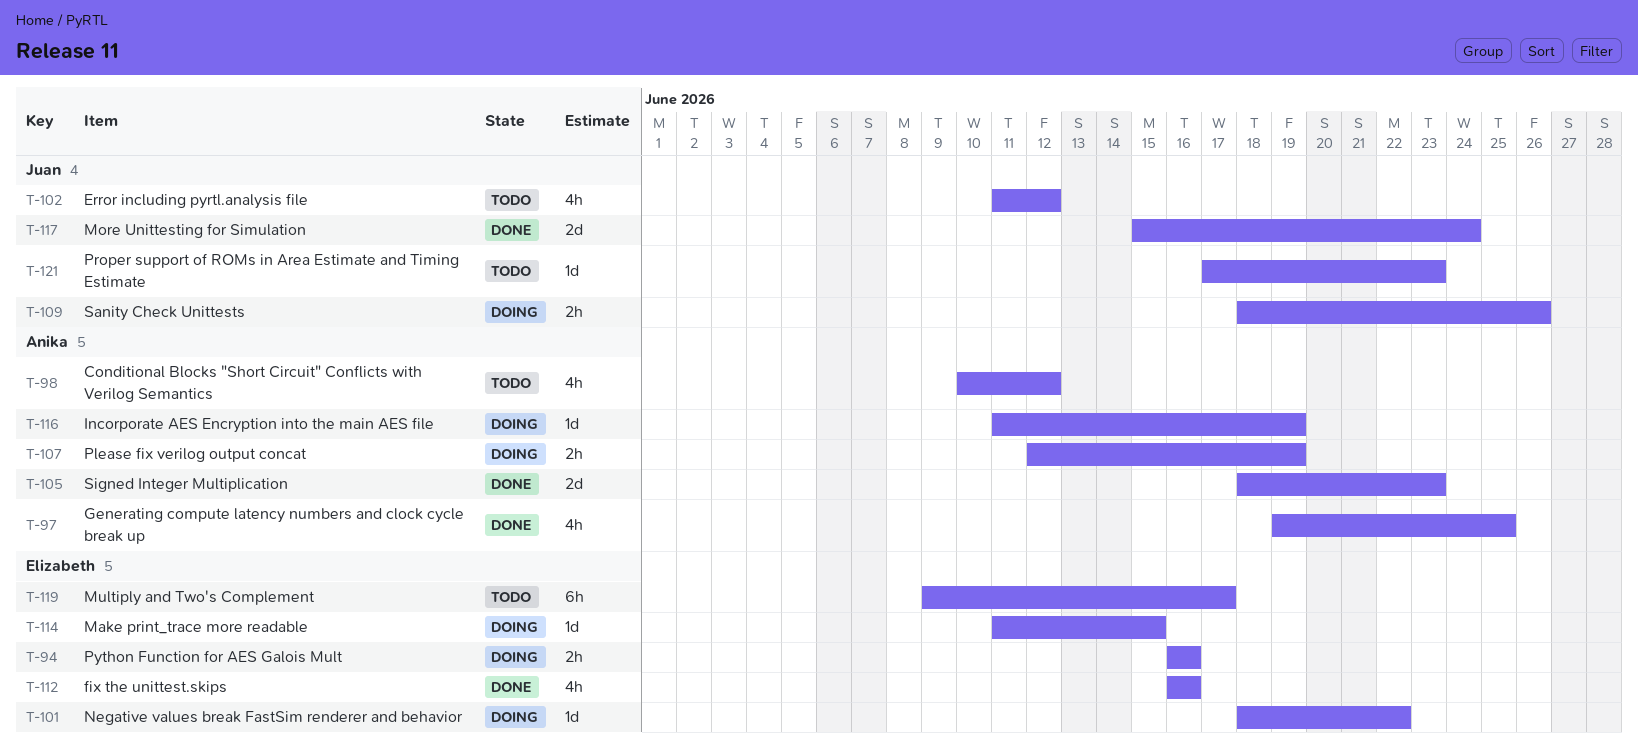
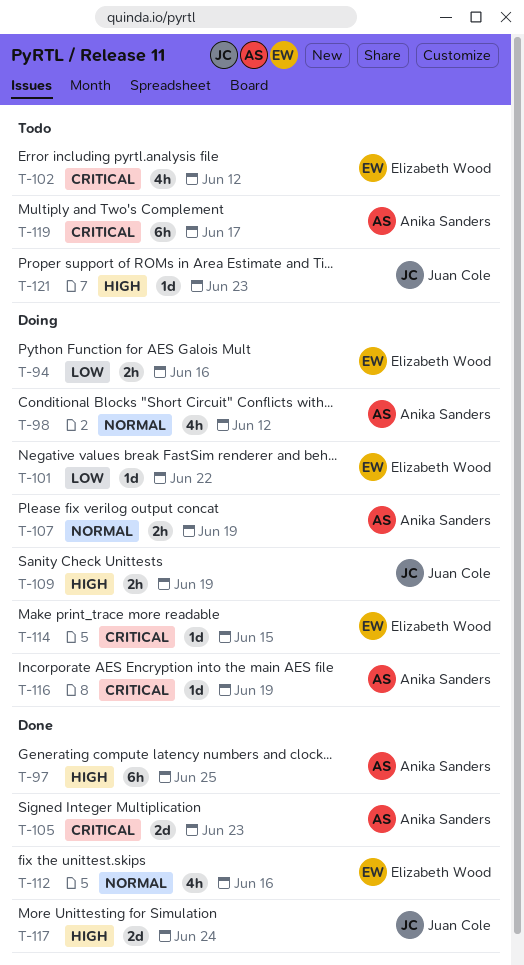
T-97, estimate: 4h -> 6h
T-98, status: Todo -> Doing
T-102, owner: Juan Cole -> Elizabeth Wood
T-109, due: Jun 26 -> Jun 19
T-119, owner: Elizabeth Wood -> Anika Sanders

